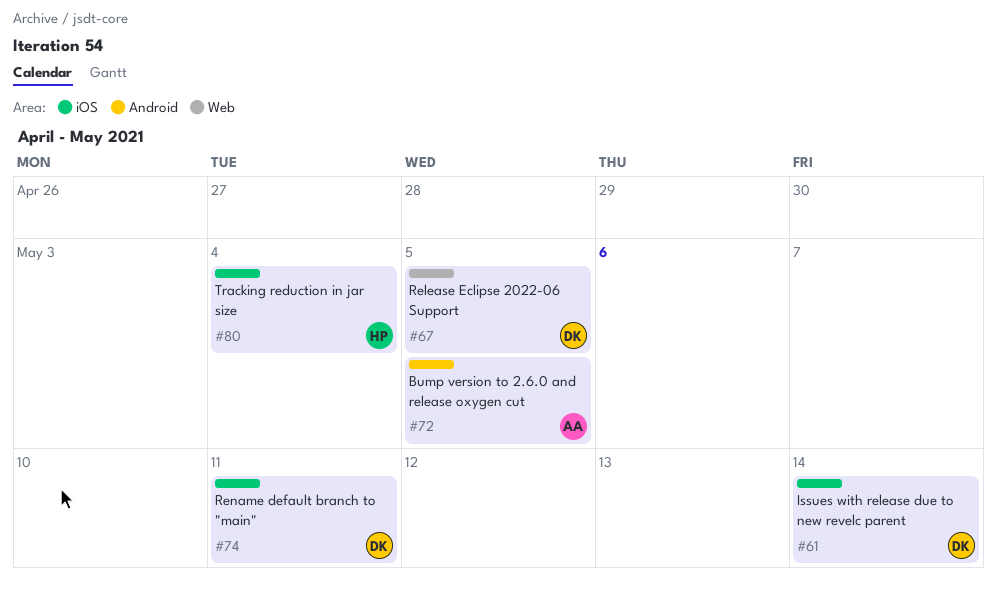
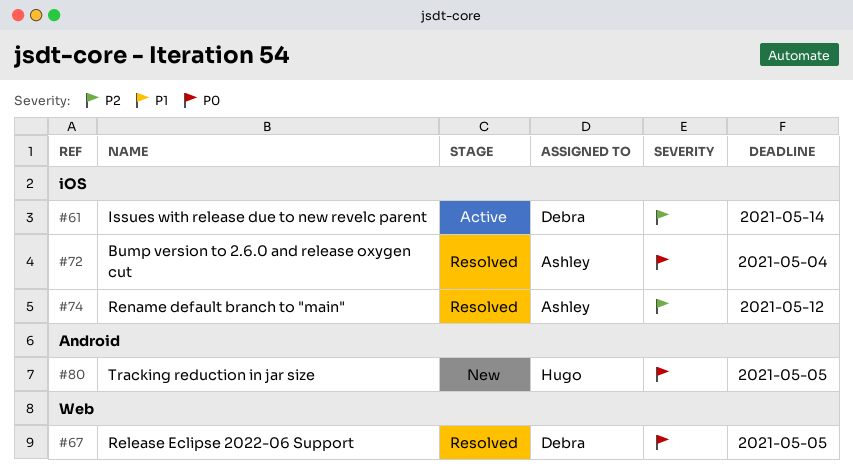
#72, label: Android -> iOS
#72, due: May 5 -> May 4
#74, owner: Debra -> Ashley
#74, due: May 11 -> May 12
#80, label: iOS -> Android
#80, due: May 4 -> May 5

